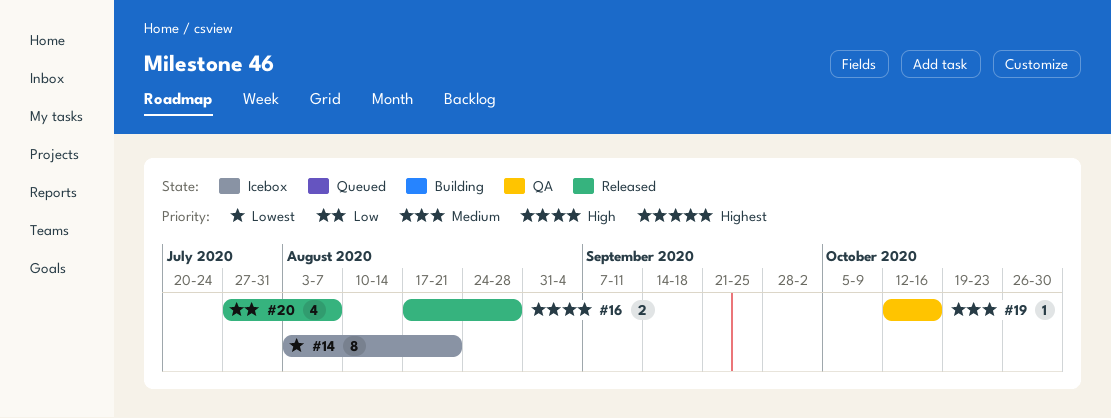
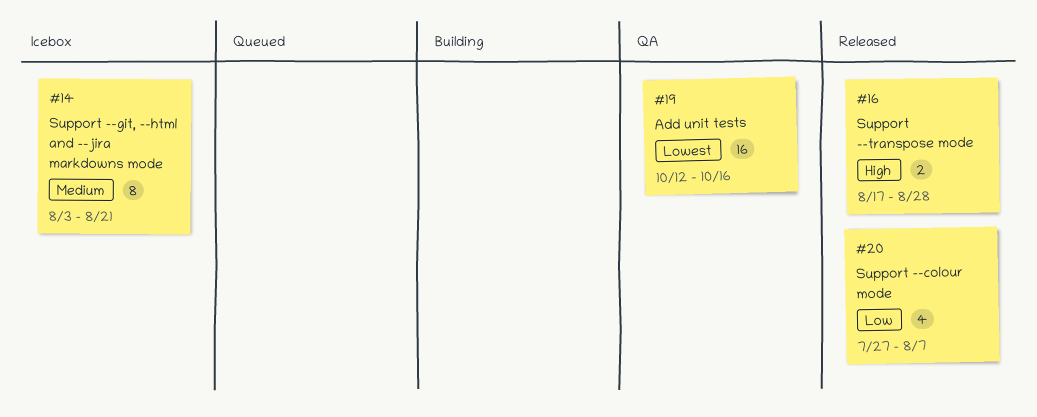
#14, priority: Lowest -> Medium
#19, priority: Medium -> Lowest
#19, estimate: 1 -> 16

